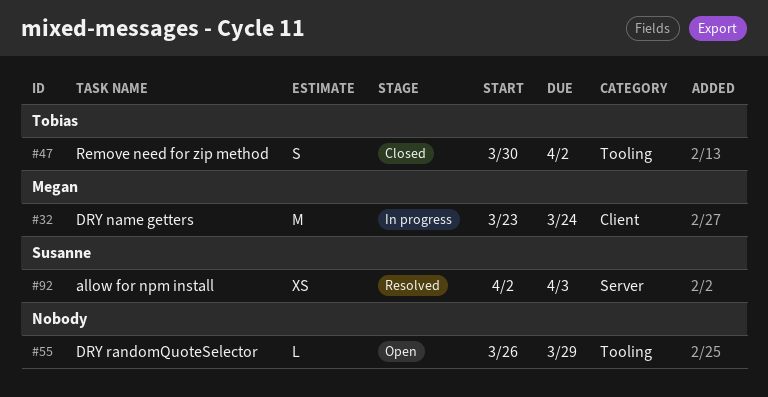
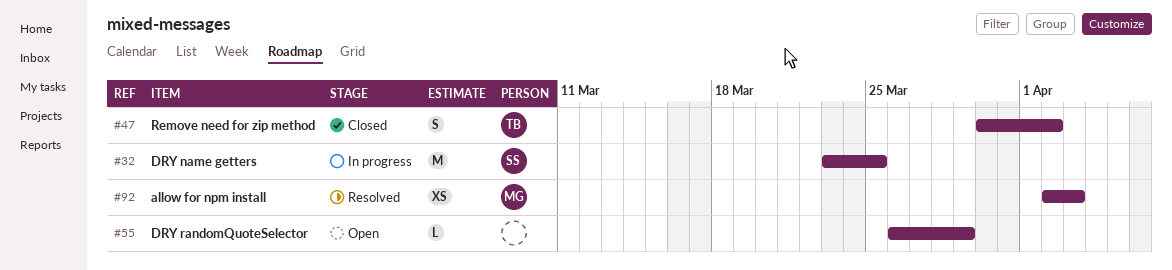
#32, owner: Megan -> Susanne
#32, due: Mar 24 -> Mar 25
#92, owner: Susanne -> Megan

